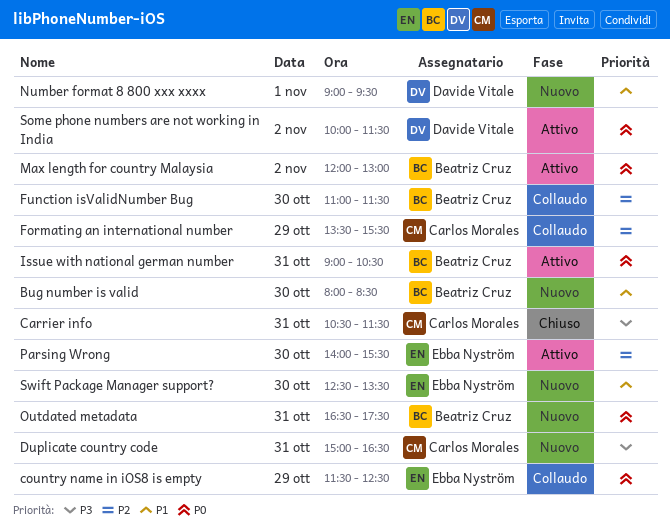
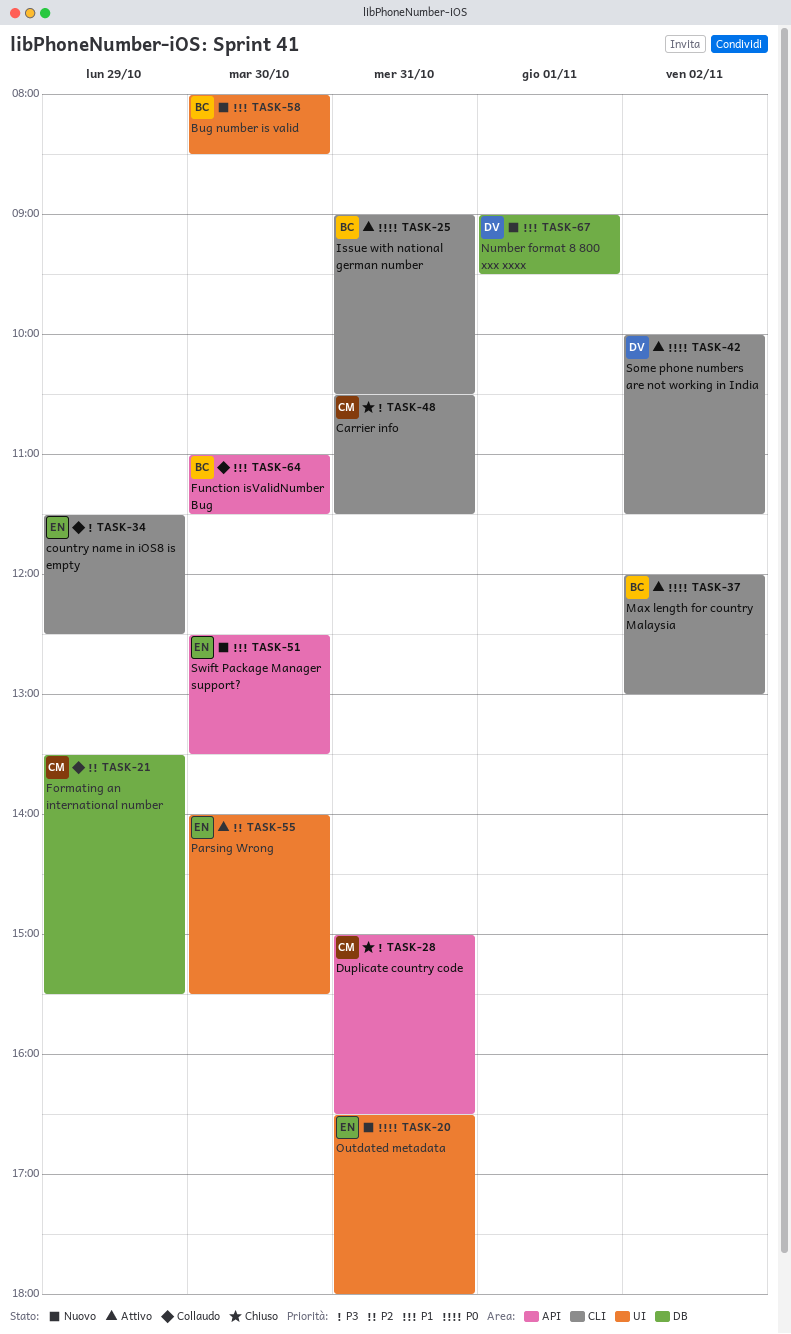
country name in iOS8 is empty, priority: P0 -> P3
Duplicate country code, status: Nuovo -> Chiuso
Function isValidNumber Bug, priority: P2 -> P1
Outdated metadata, owner: Beatriz Cruz -> Ebba Nyström
Outdated metadata, ends: 17:30 -> 18:00

